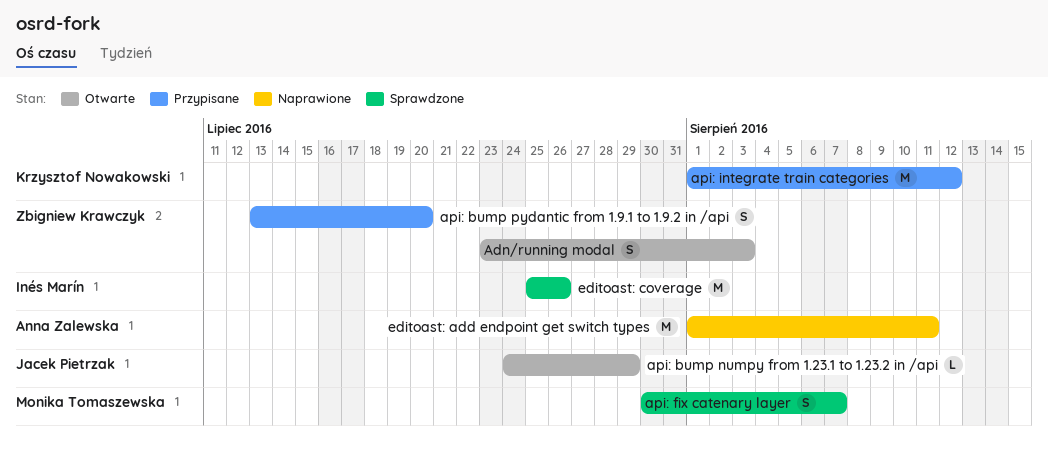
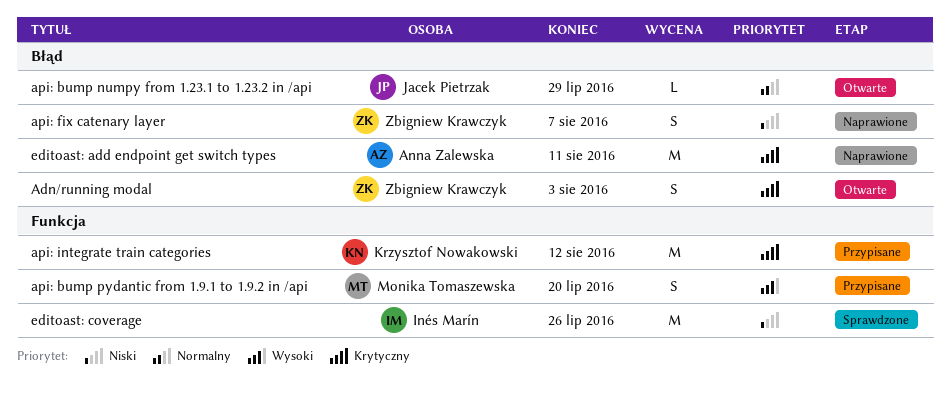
api: bump pydantic from 1.9.1 to 1.9.2 in /api, owner: Zbigniew Krawczyk -> Monika Tomaszewska
api: fix catenary layer, status: Sprawdzone -> Naprawione
api: fix catenary layer, owner: Monika Tomaszewska -> Zbigniew Krawczyk

